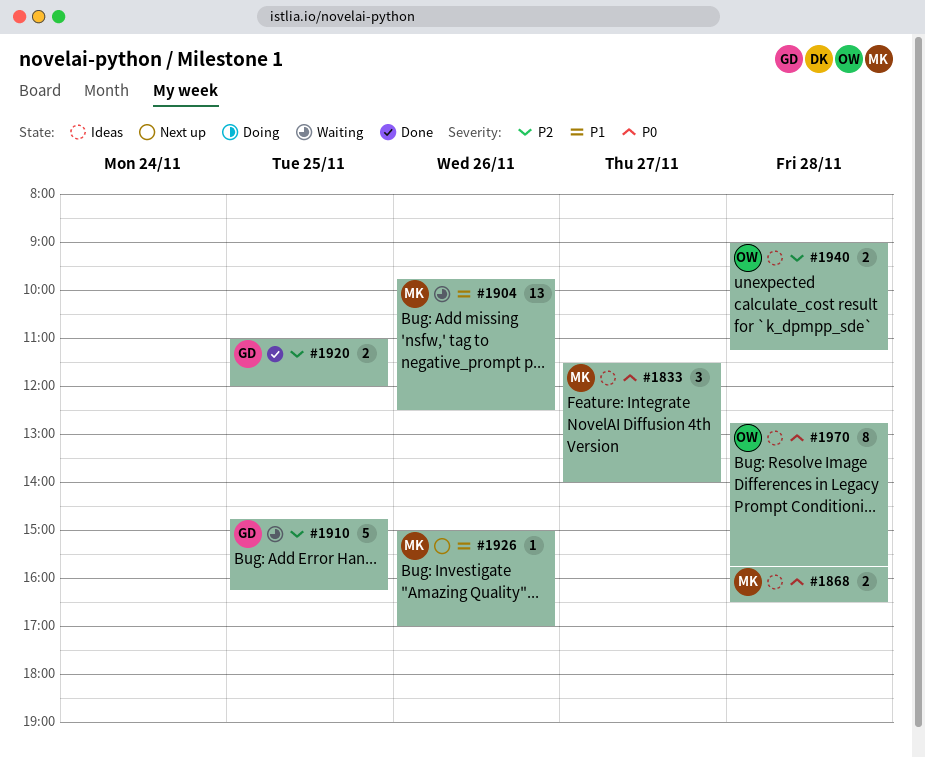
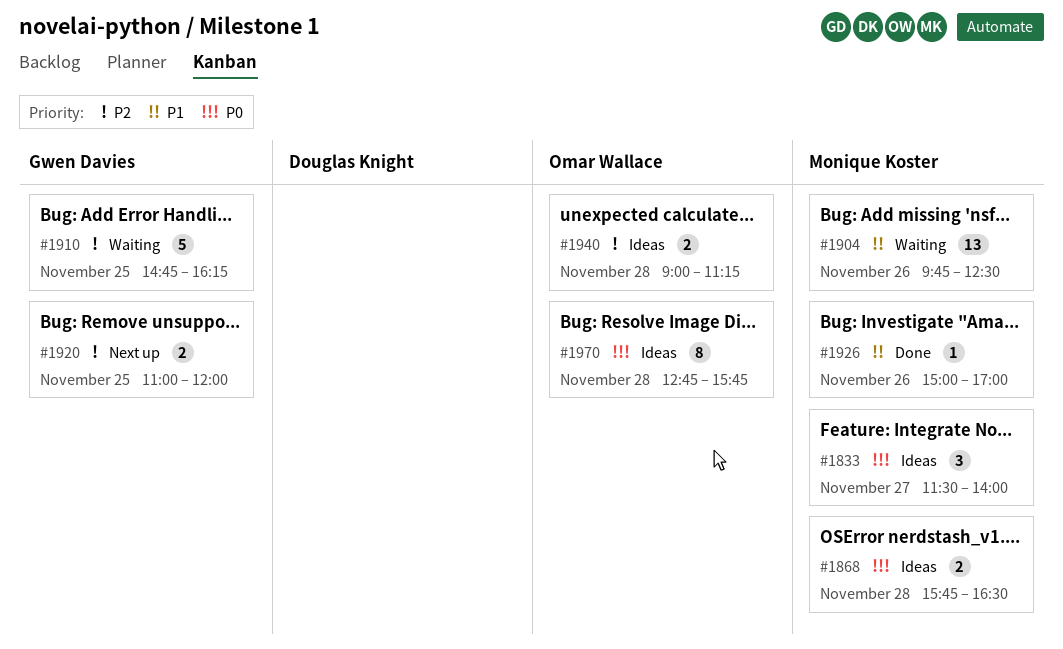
#1920, status: Done -> Next up
#1926, status: Next up -> Done

